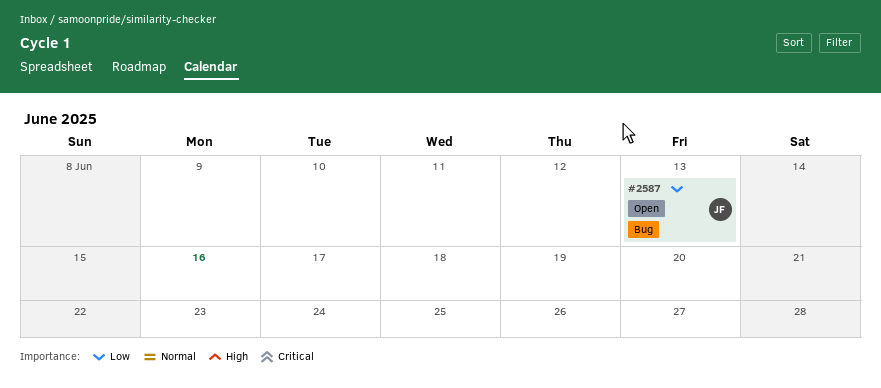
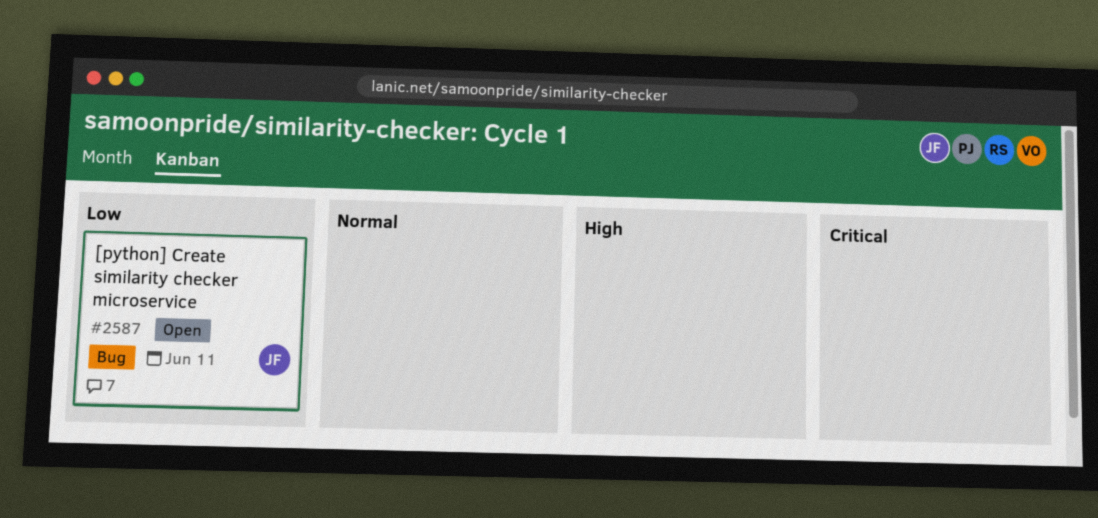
#2587, due: Jun 13 -> Jun 11

